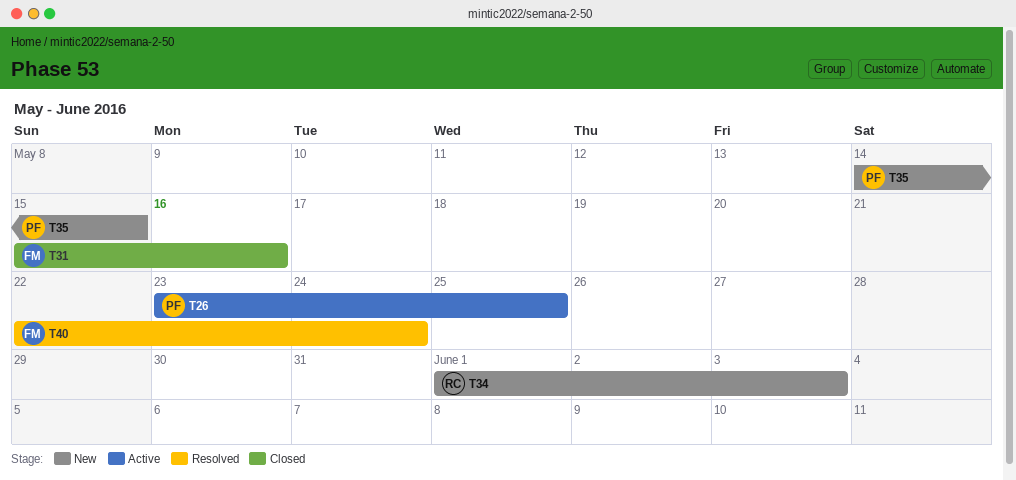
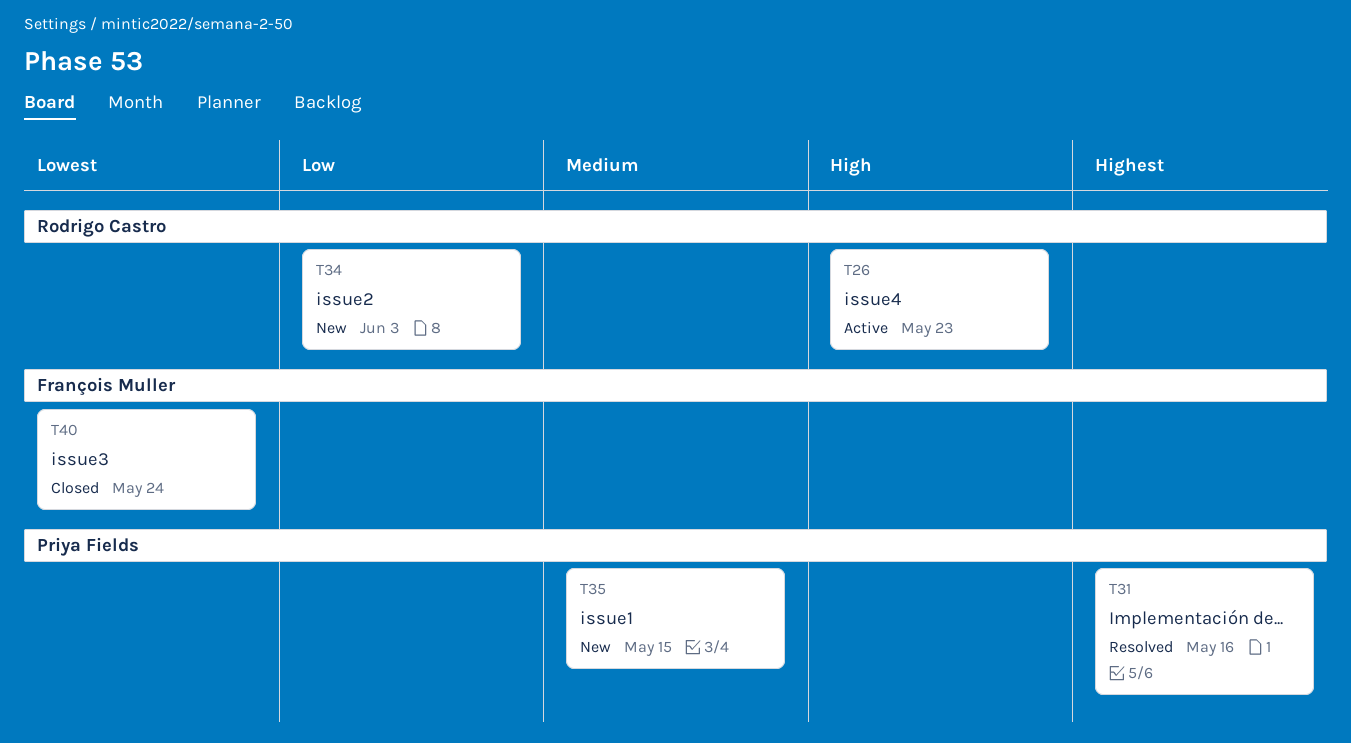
T26, owner: Priya Fields -> Rodrigo Castro
T26, due: May 25 -> May 23
T31, status: Closed -> Resolved
T31, owner: François Muller -> Priya Fields
T40, status: Resolved -> Closed

